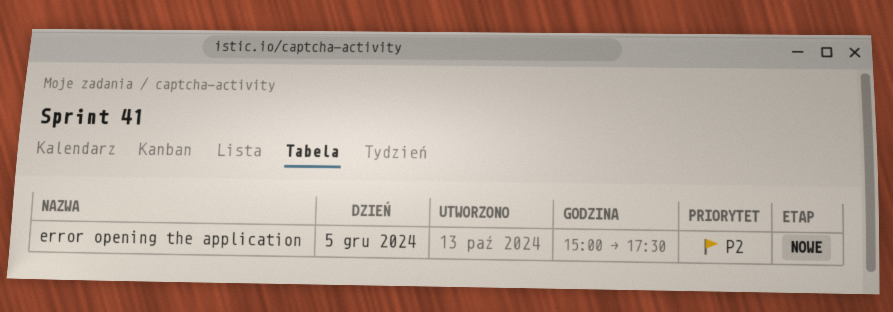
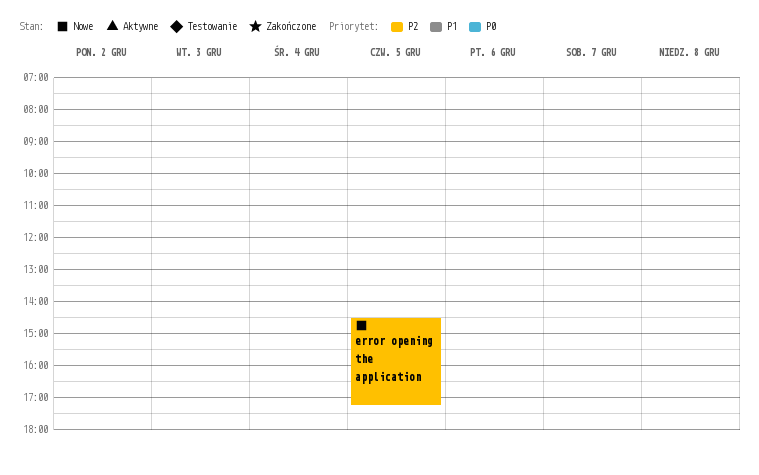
error opening the application, begins: 15:00 -> 14:30
error opening the application, ends: 17:30 -> 17:15

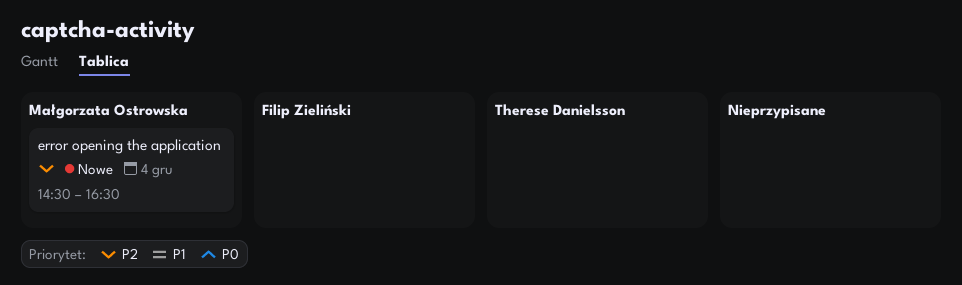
error opening the application, day: Dec 5 -> Dec 4
error opening the application, ends: 17:15 -> 16:30

